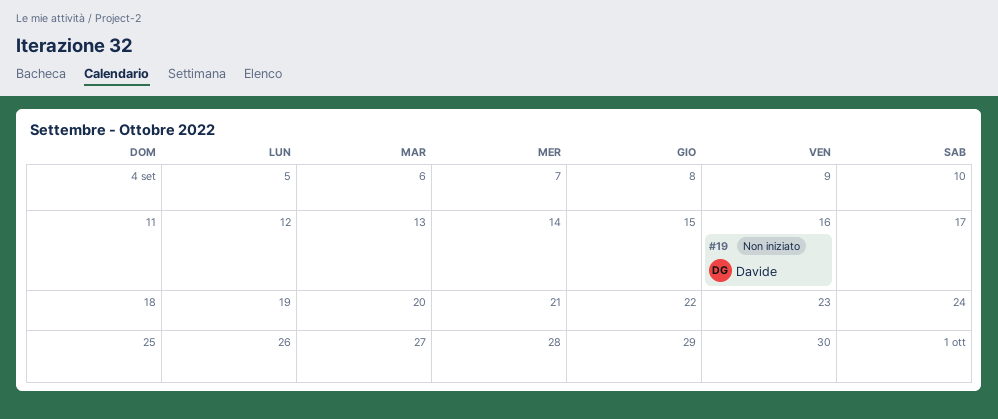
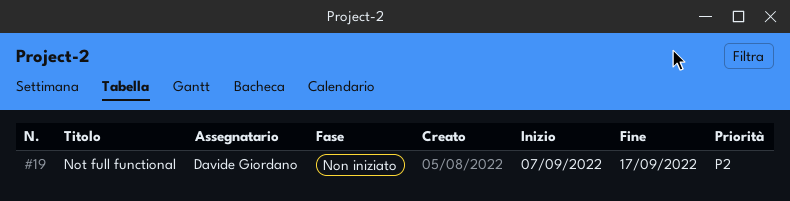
#19, due: Sep 16 -> Sep 17

